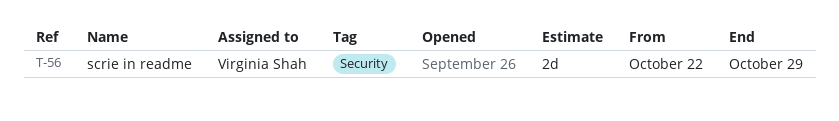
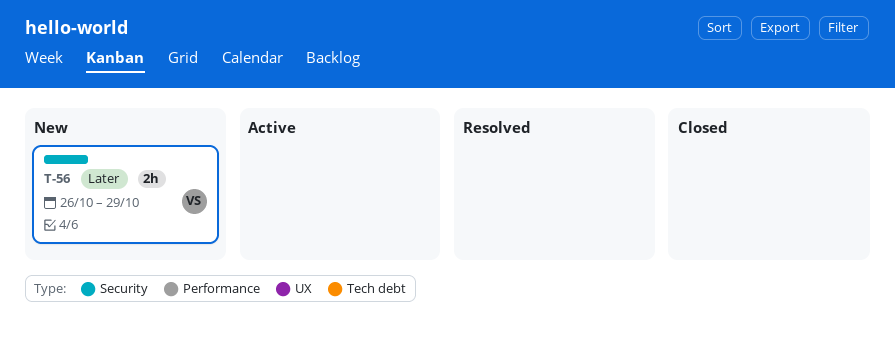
T-56, estimate: 2d -> 2h
T-56, start: Oct 22 -> Oct 26

